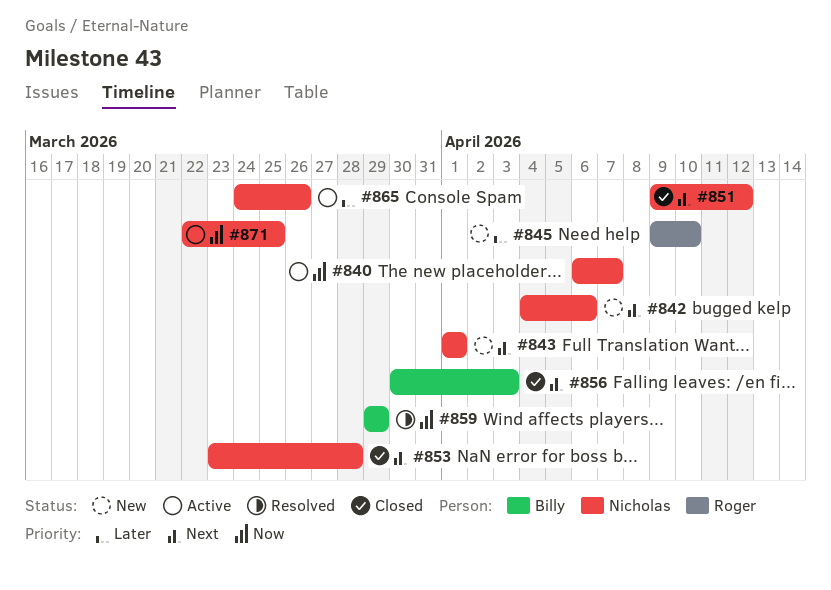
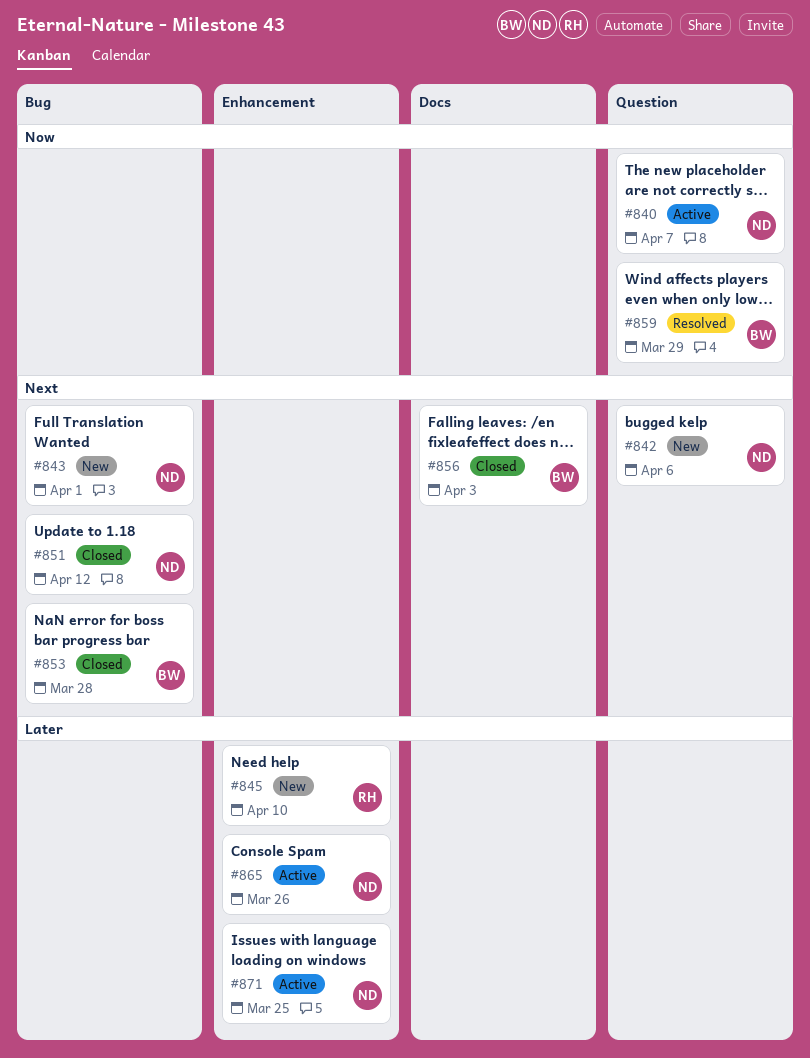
#853, owner: Nicholas -> Billy
#871, priority: Now -> Later

